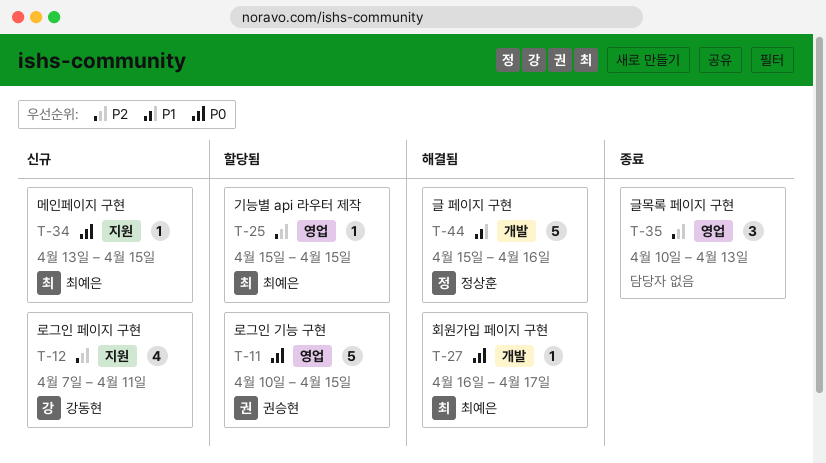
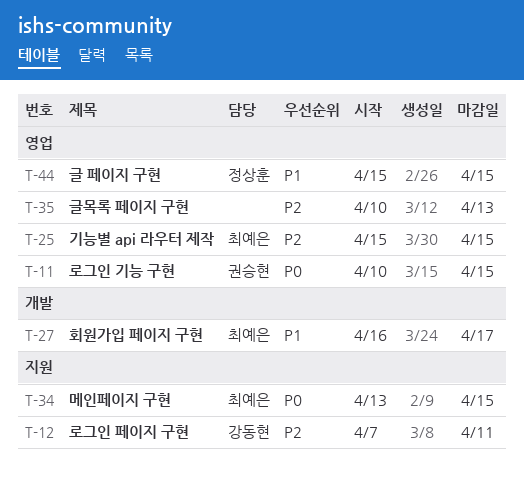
T-27, priority: P0 -> P1
T-44, label: 개발 -> 영업
T-44, due: Apr 16 -> Apr 15

